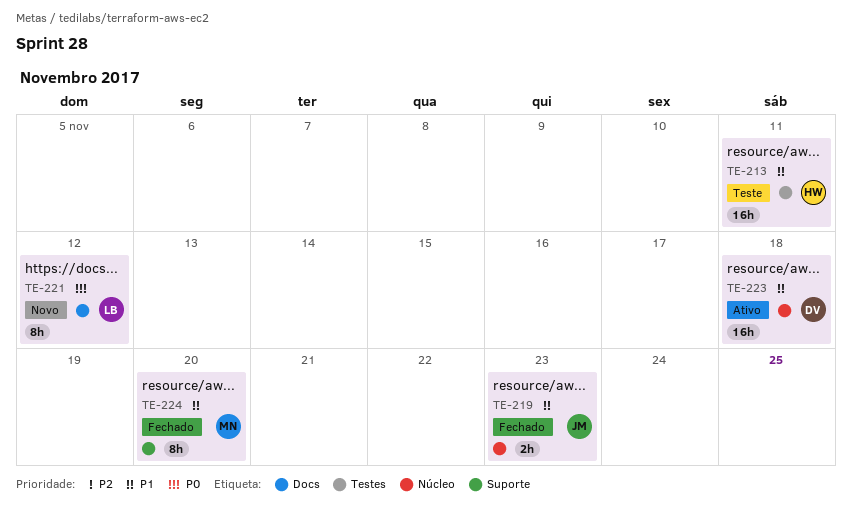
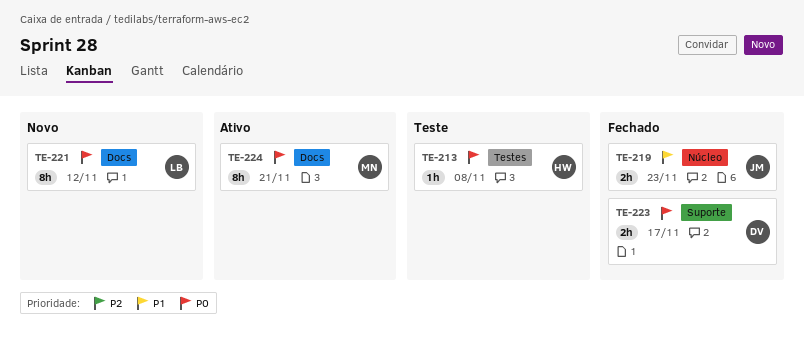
TE-213, priority: P1 -> P0
TE-213, estimate: 16h -> 1h
TE-213, due: Nov 11 -> Nov 8
TE-223, status: Ativo -> Fechado
TE-223, priority: P1 -> P0
TE-223, label: Núcleo -> Suporte
TE-223, estimate: 16h -> 2h
TE-223, due: Nov 18 -> Nov 17
TE-224, status: Fechado -> Ativo
TE-224, priority: P1 -> P0
TE-224, label: Suporte -> Docs
TE-224, due: Nov 20 -> Nov 21

